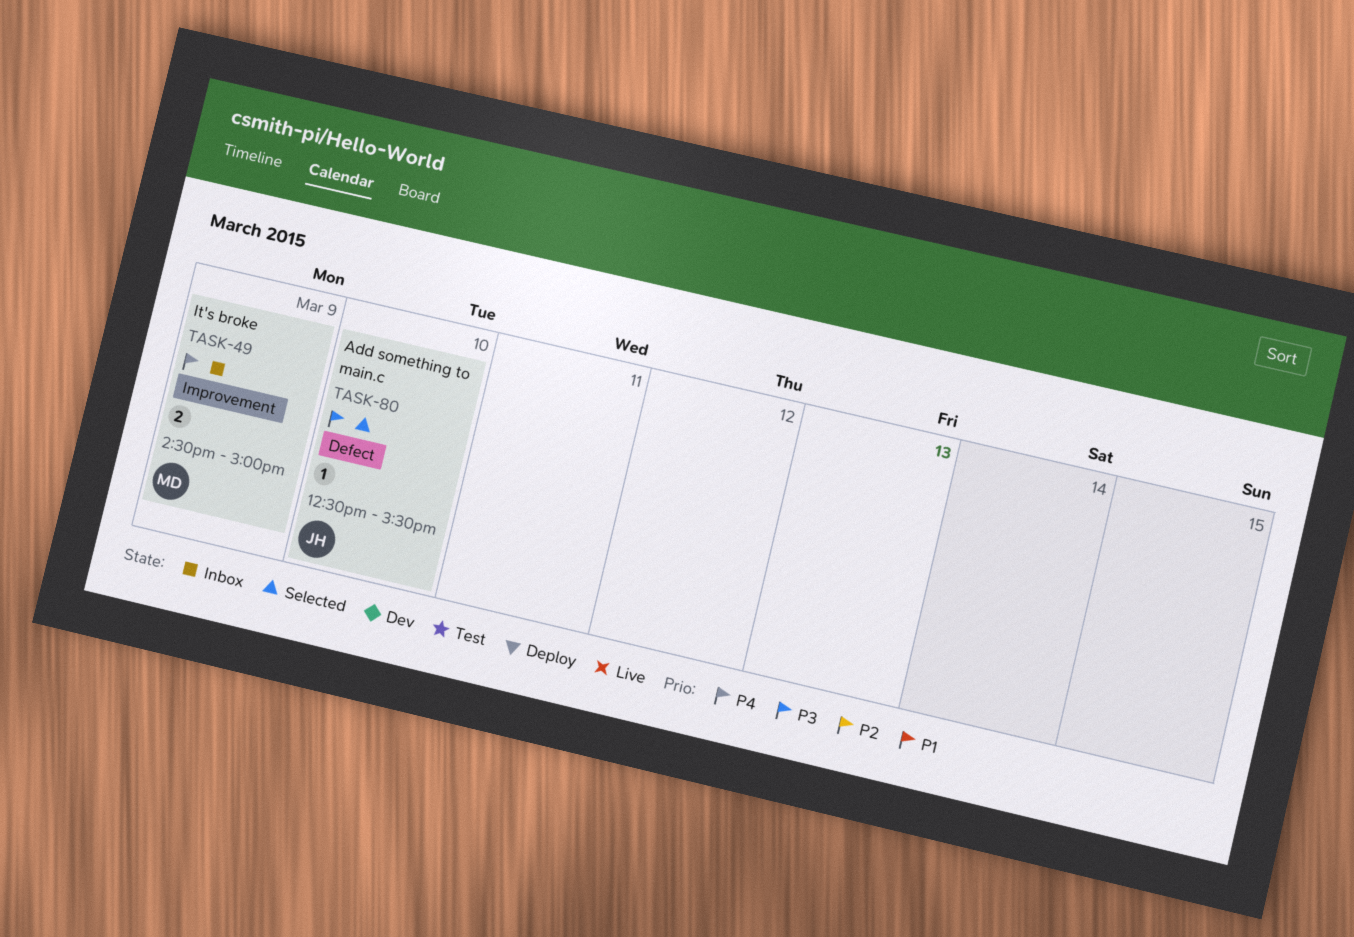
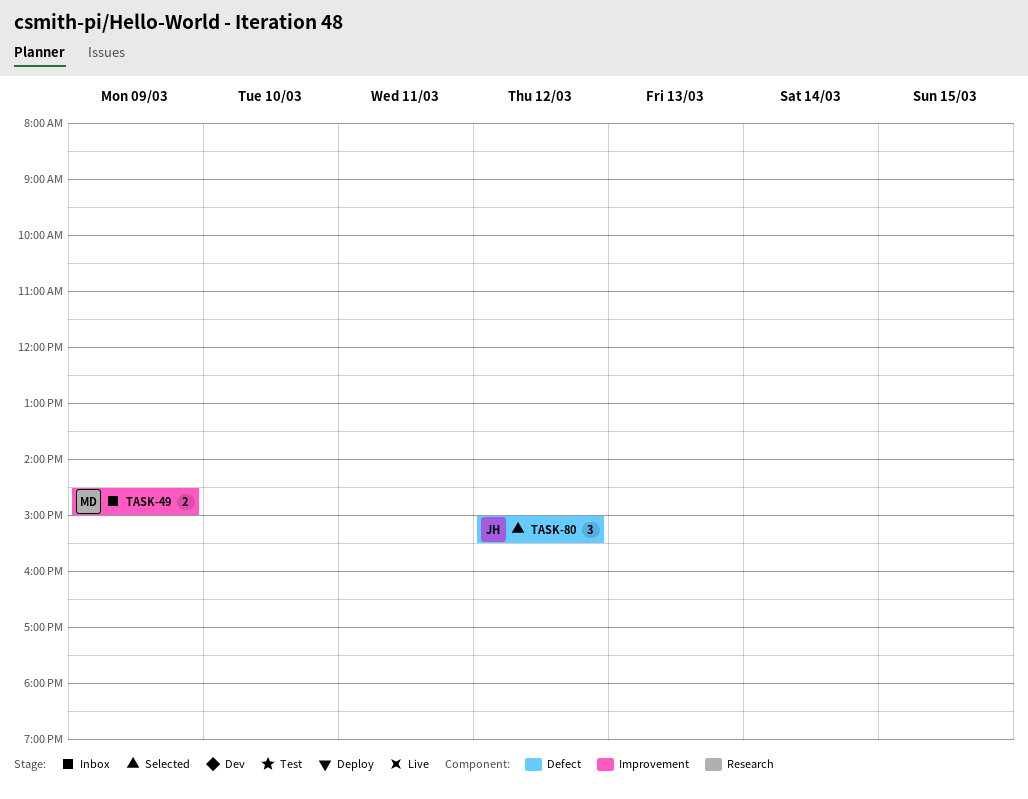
TASK-80, estimate: 1 -> 3
TASK-80, day: Mar 10 -> Mar 12
TASK-80, begins: 12:30 -> 15:00

